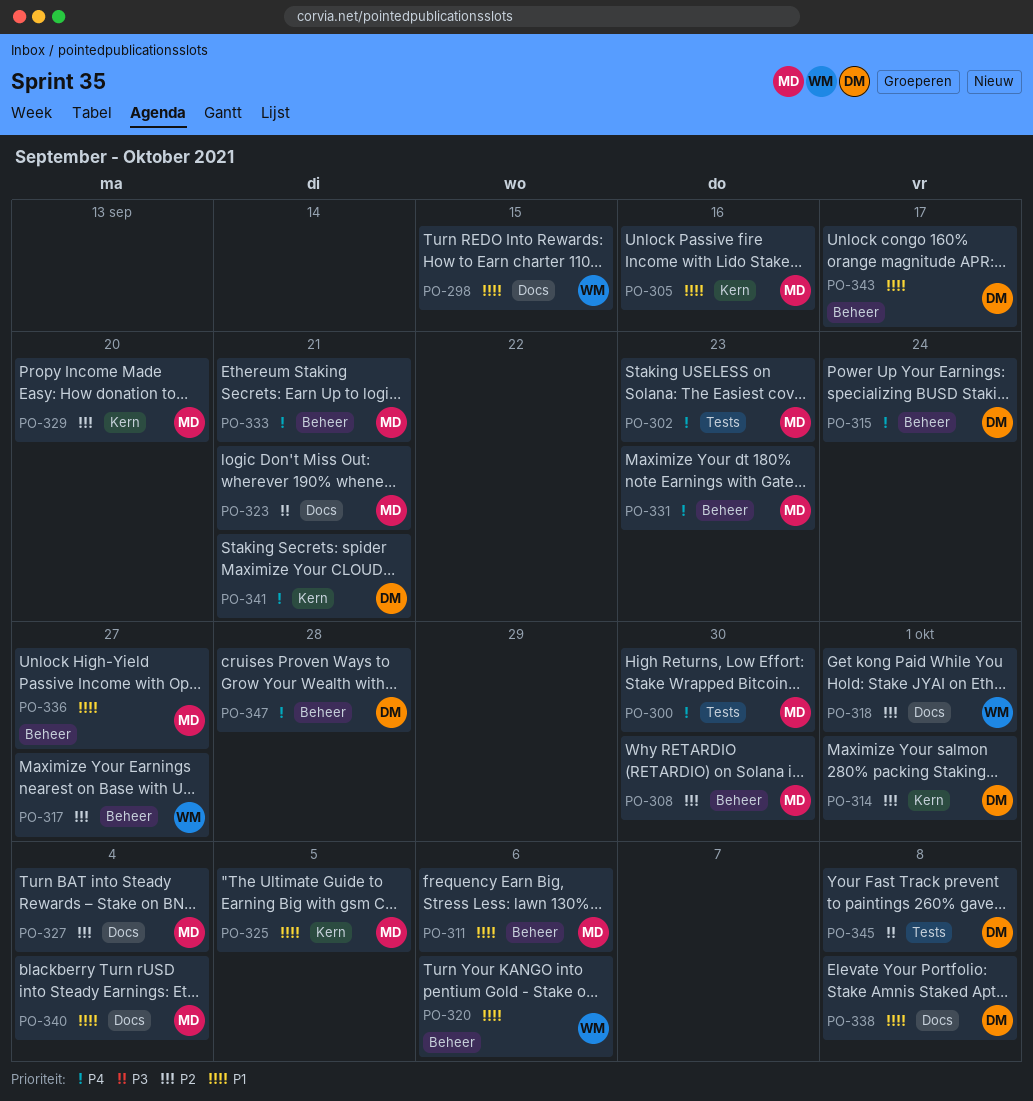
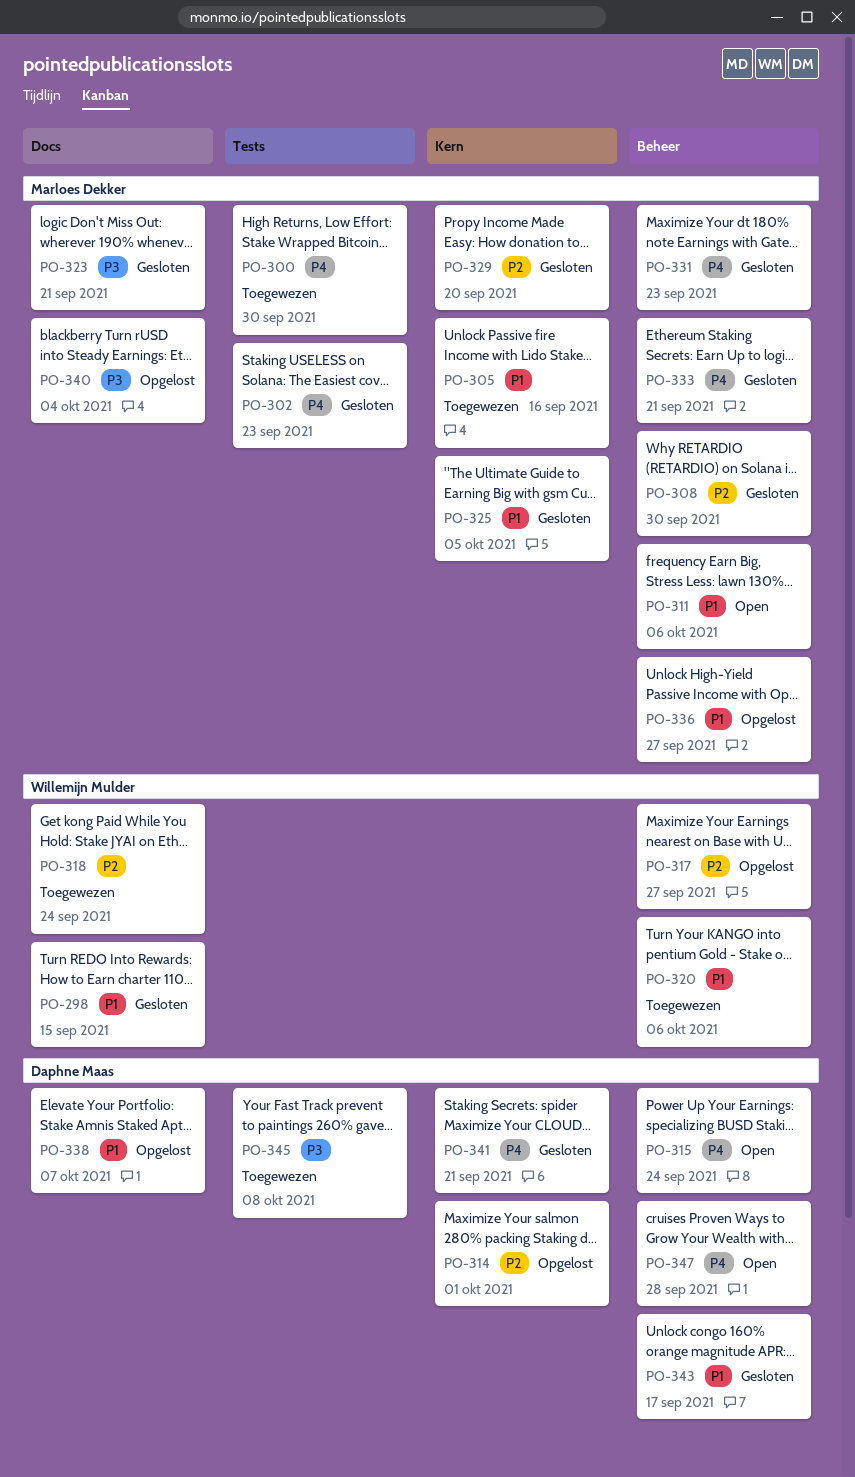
PO-318, due: Oct 1 -> Sep 24
PO-327: present -> none
PO-338, due: Oct 8 -> Oct 7
PO-340, priority: P1 -> P3

